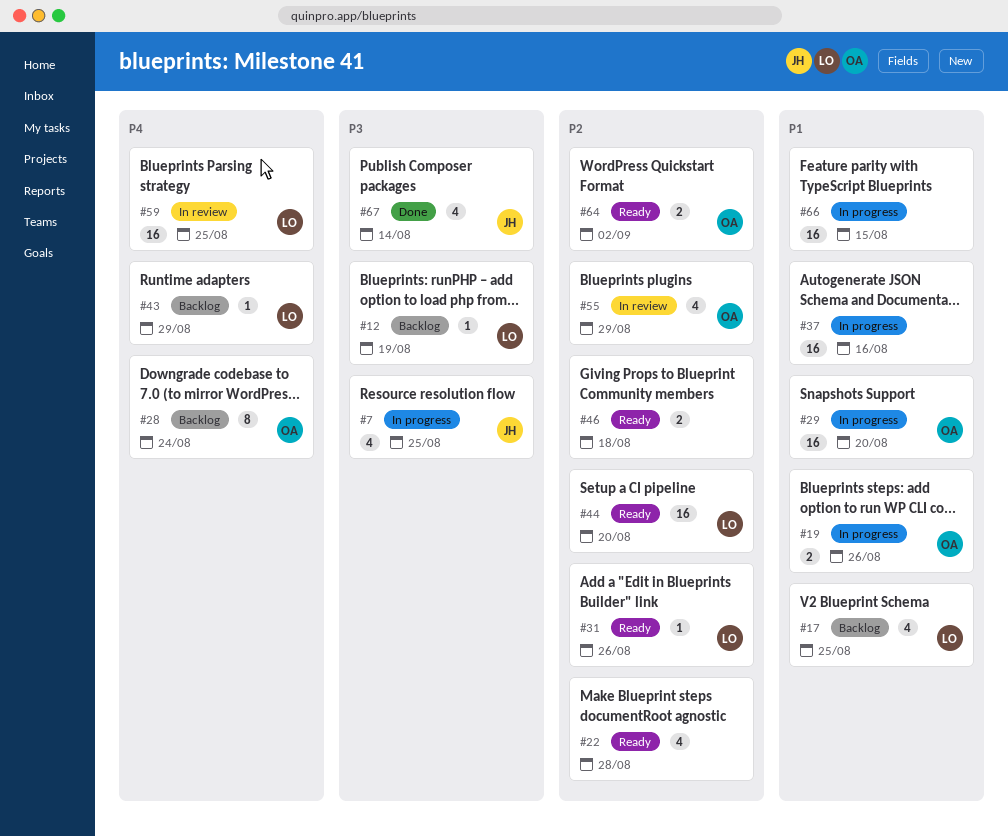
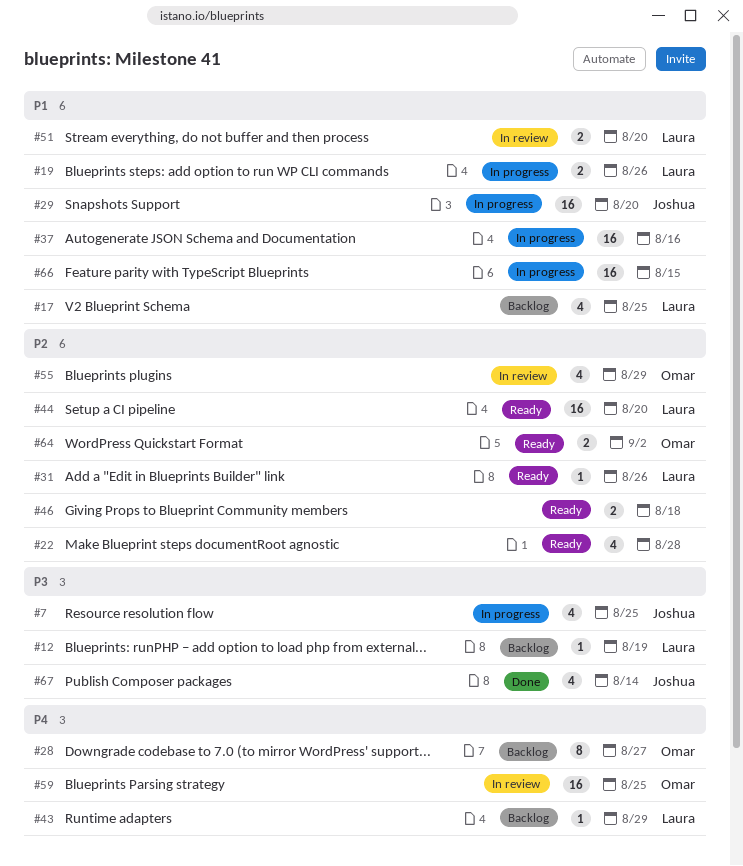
#19, owner: Omar -> Laura
#28, due: Aug 24 -> Aug 27
#29, owner: Omar -> Joshua
#51: none -> present
#59, owner: Laura -> Omar

